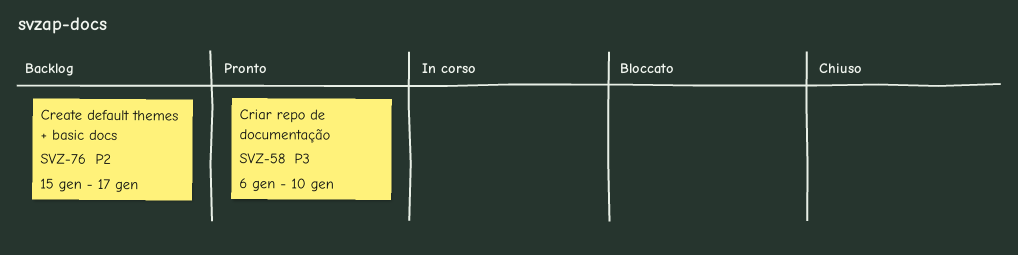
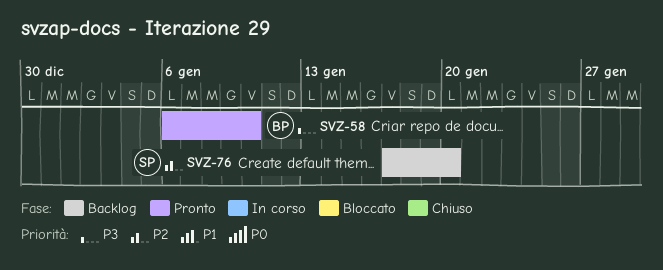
SVZ-76, start: Jan 15 -> Jan 17
SVZ-76, due: Jan 17 -> Jan 20

